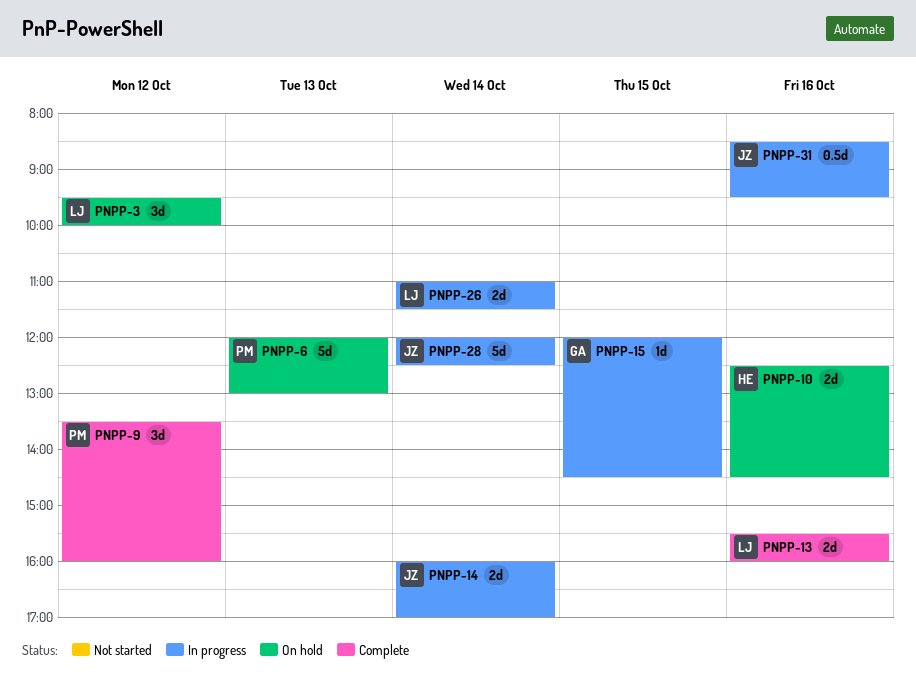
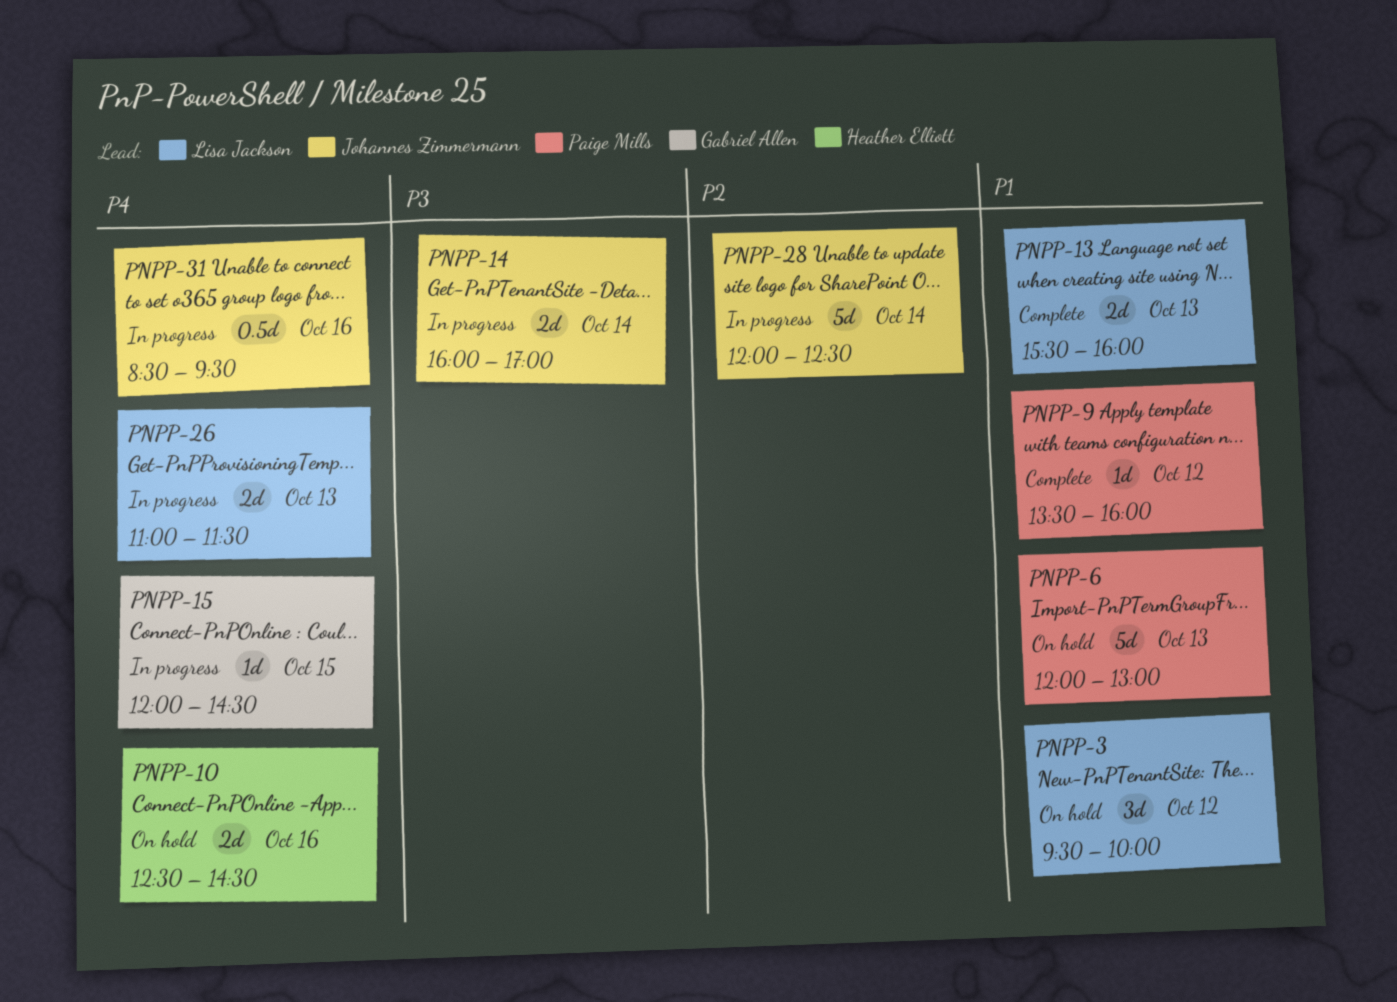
PNPP-9, estimate: 3d -> 1d
PNPP-13, day: Oct 16 -> Oct 13
PNPP-26, day: Oct 14 -> Oct 13

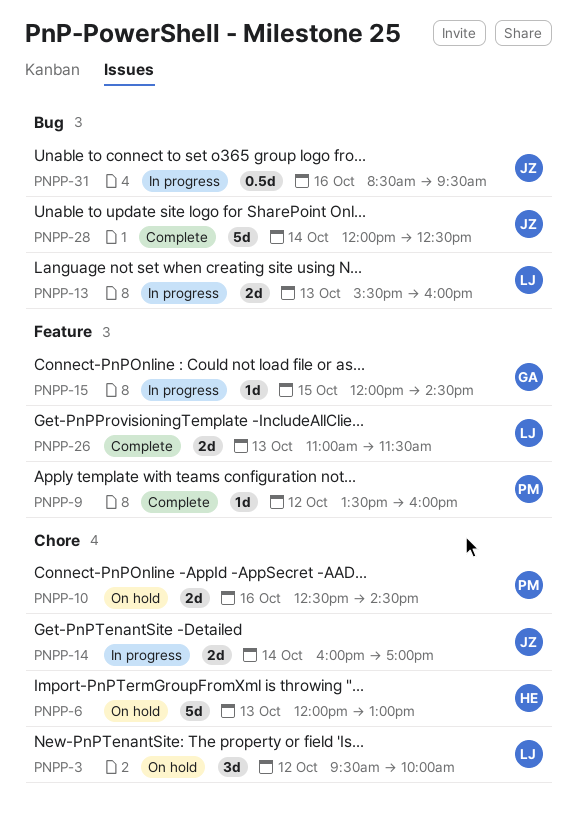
PNPP-6, owner: Paige Mills -> Heather Elliott
PNPP-10, owner: Heather Elliott -> Paige Mills
PNPP-13, status: Complete -> In progress
PNPP-26, status: In progress -> Complete
PNPP-28, status: In progress -> Complete

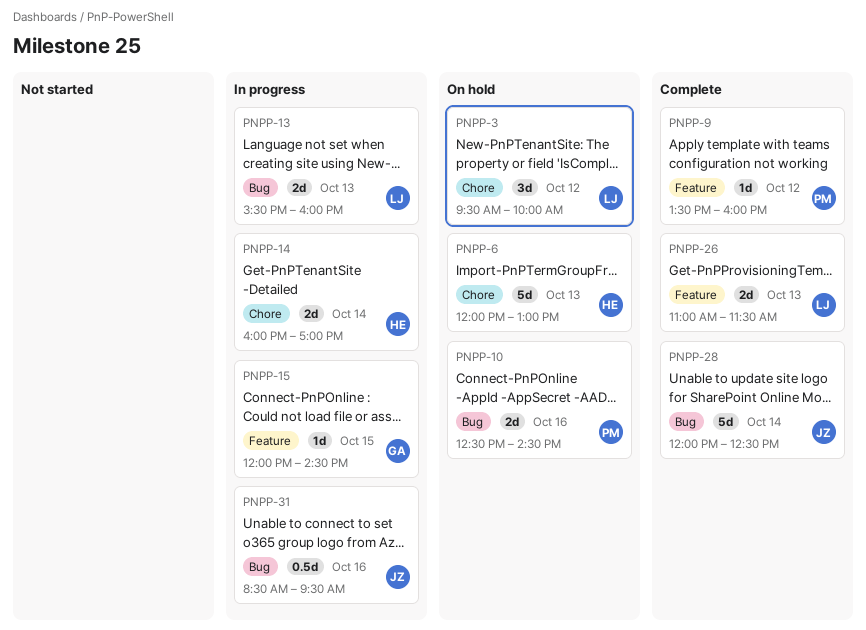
PNPP-10, label: Chore -> Bug
PNPP-14, owner: JZ -> HE

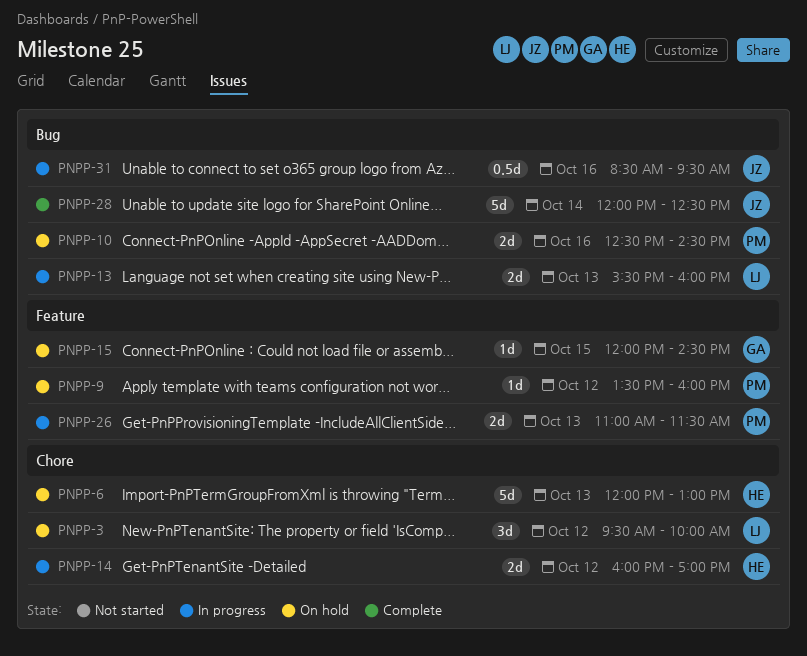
PNPP-9, status: Complete -> On hold
PNPP-14, day: Oct 14 -> Oct 12
PNPP-15, status: In progress -> On hold
PNPP-26, status: Complete -> In progress
PNPP-26, owner: LJ -> PM

